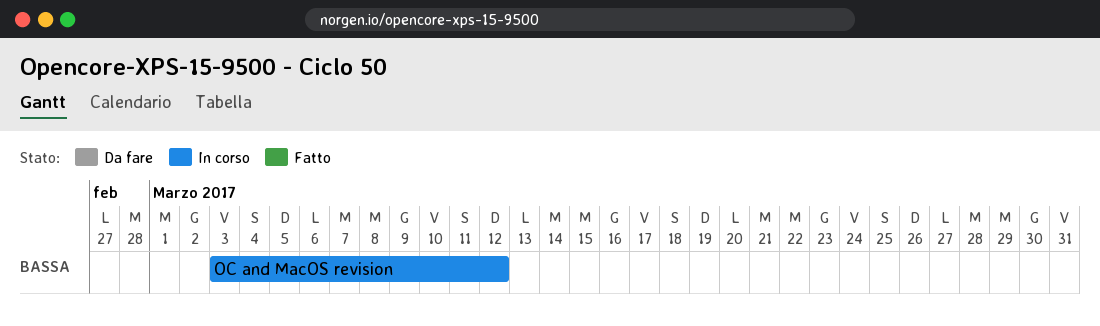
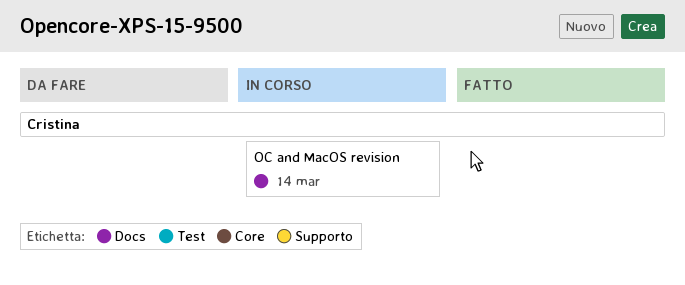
OC and MacOS revision, due: Mar 12 -> Mar 14

